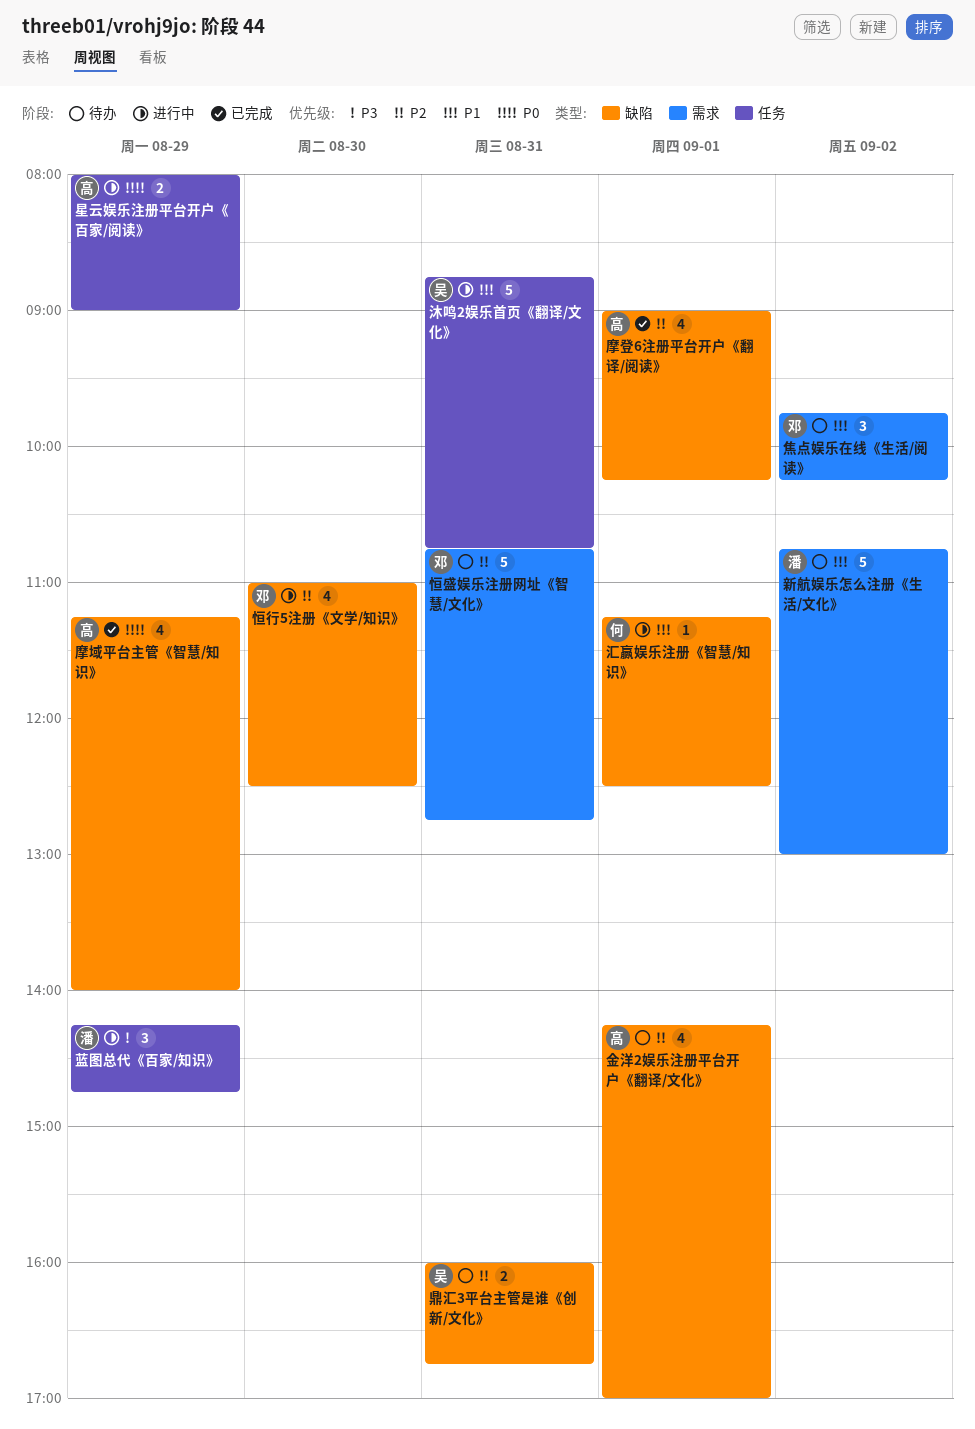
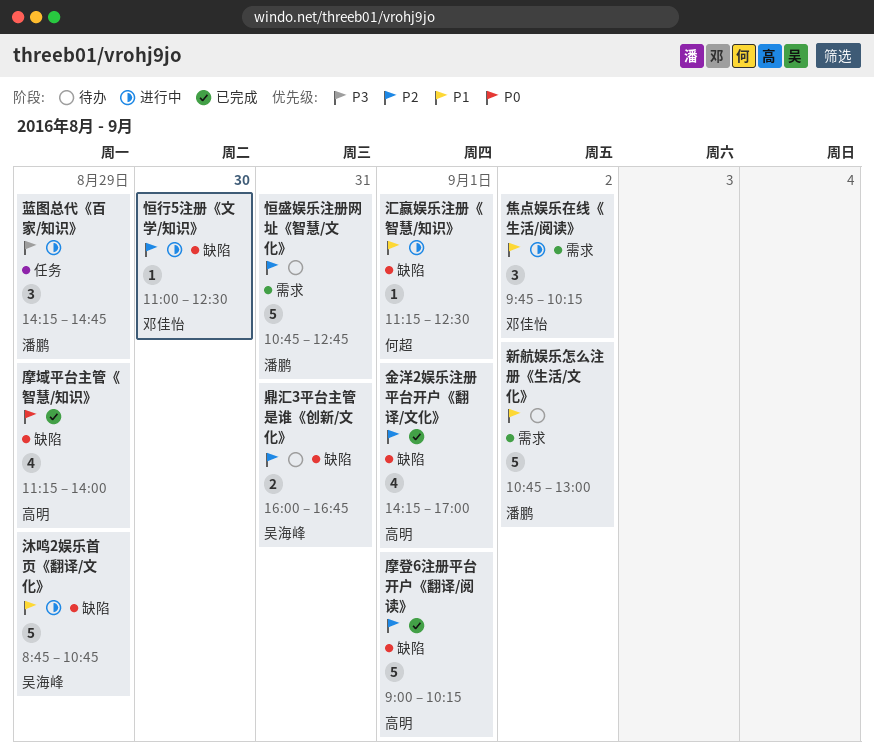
恒盛娱乐注册网址《智慧/文化》, owner: 邓佳怡 -> 潘鹏
恒行5注册《文学/知识》, estimate: 4 -> 1
摩登6注册平台开户《翻译/阅读》, estimate: 4 -> 5
星云娱乐注册平台开户《百家/阅读》: present -> none
沐鸣2娱乐首页《翻译/文化》, label: 任务 -> 缺陷
沐鸣2娱乐首页《翻译/文化》, day: Aug 31 -> Aug 29
焦点娱乐在线《生活/阅读》, status: 待办 -> 进行中
金洋2娱乐注册平台开户《翻译/文化》, status: 待办 -> 已完成

